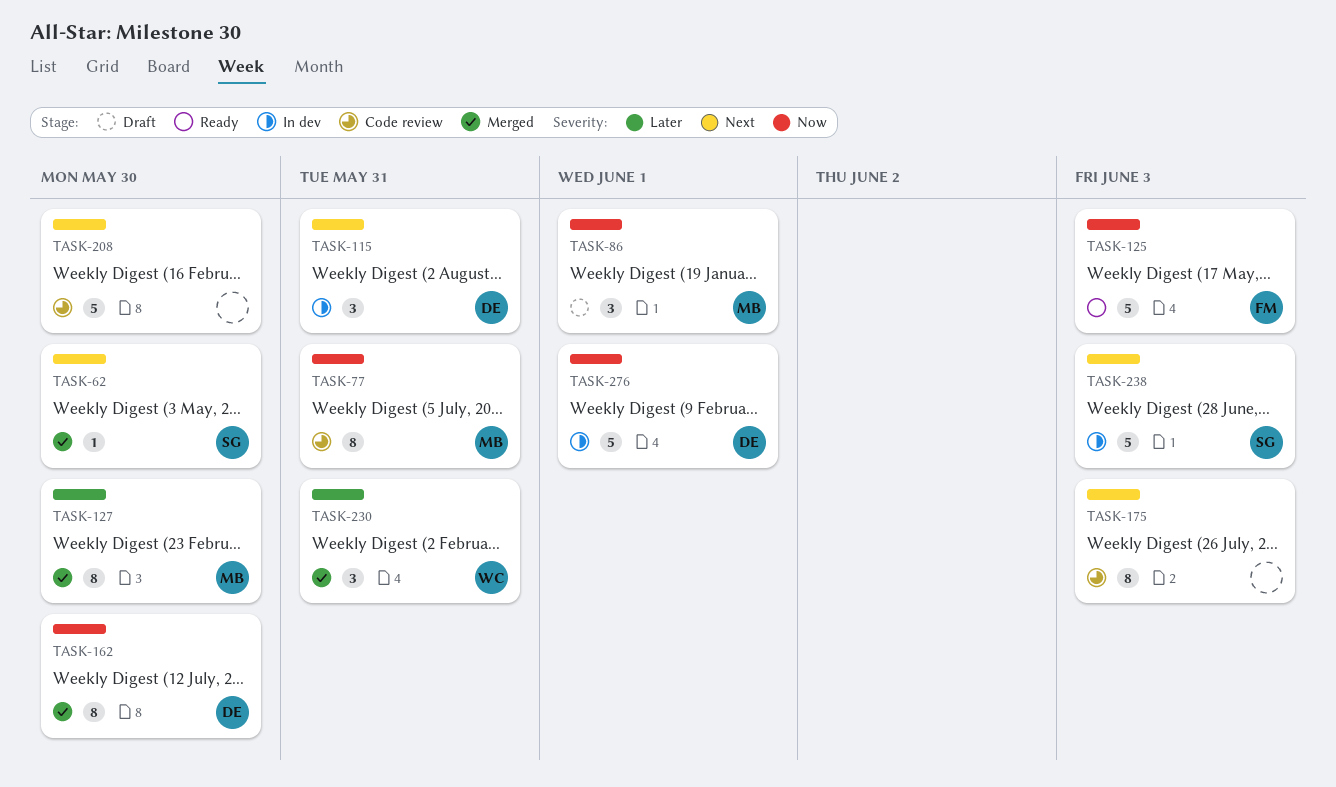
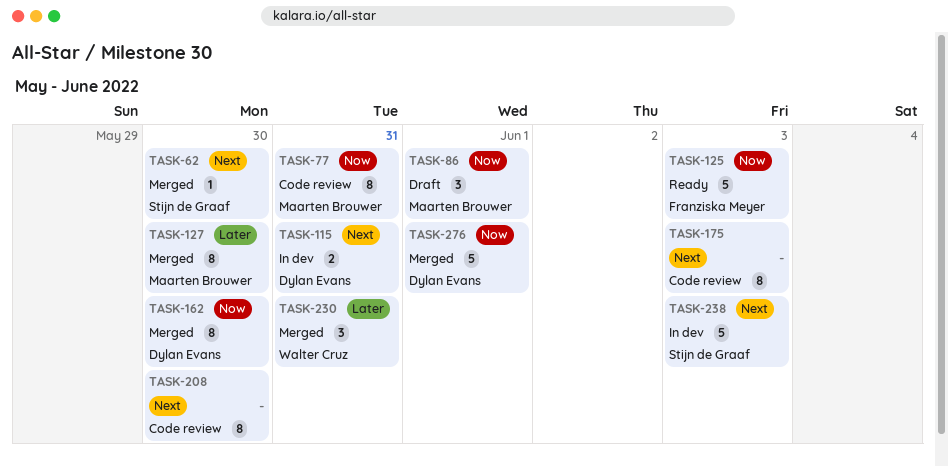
TASK-115, estimate: 3 -> 2
TASK-208, estimate: 5 -> 8
TASK-276, status: In dev -> Merged

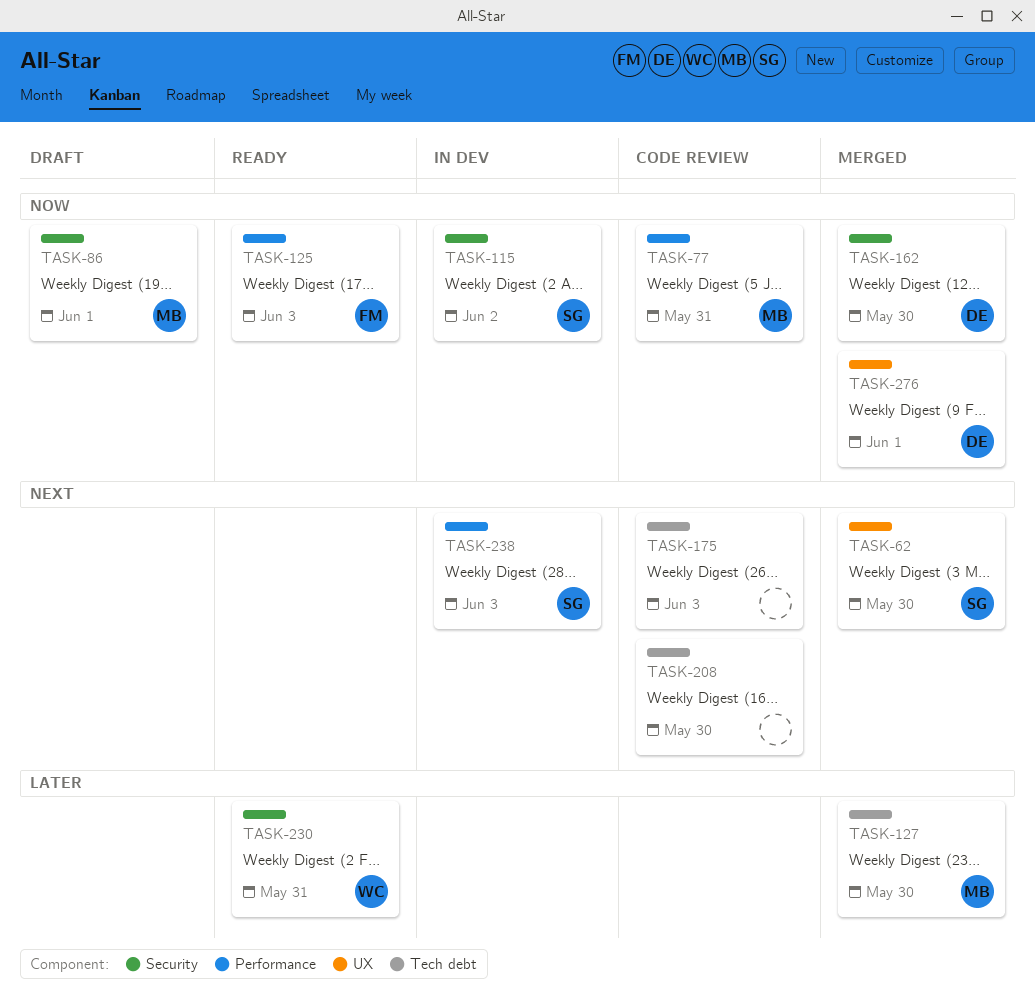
TASK-115, owner: Dylan Evans -> Stijn de Graaf
TASK-115, priority: Next -> Now
TASK-115, due: May 31 -> Jun 2
TASK-230, status: Merged -> Ready

